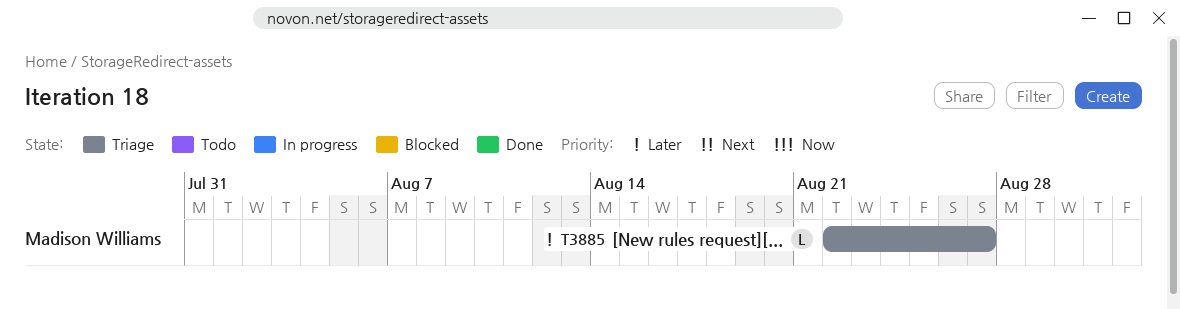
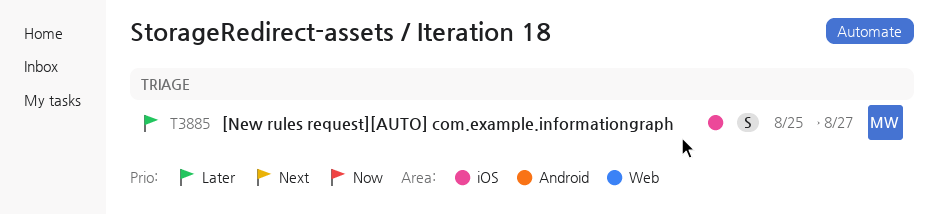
T3885, estimate: L -> S
T3885, start: Aug 22 -> Aug 25

